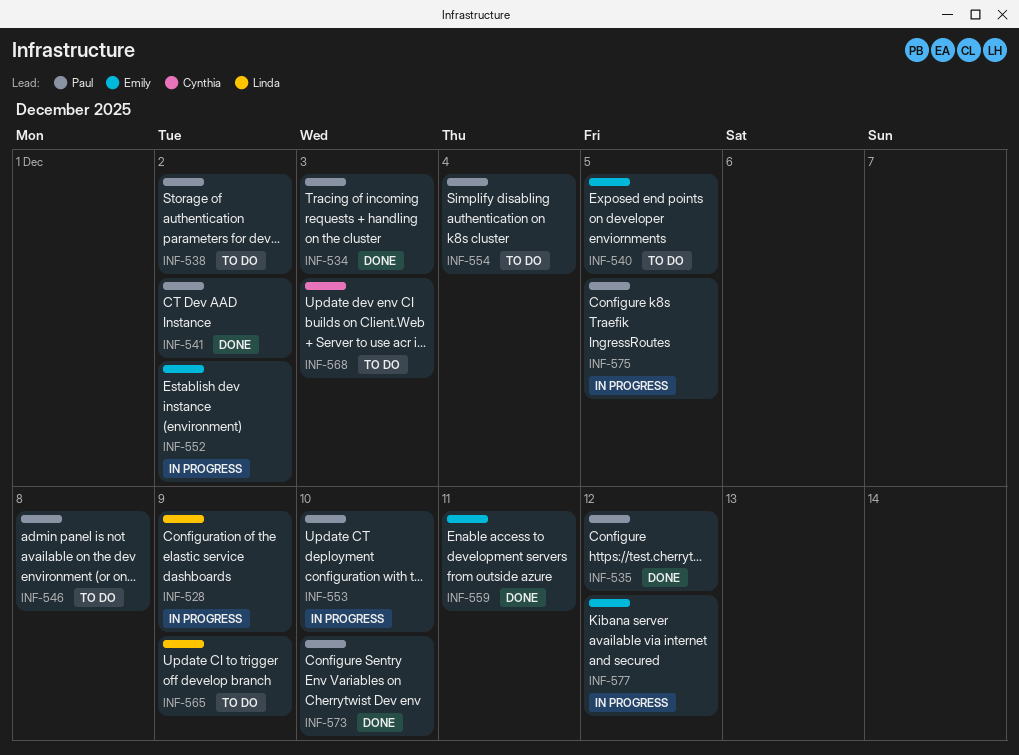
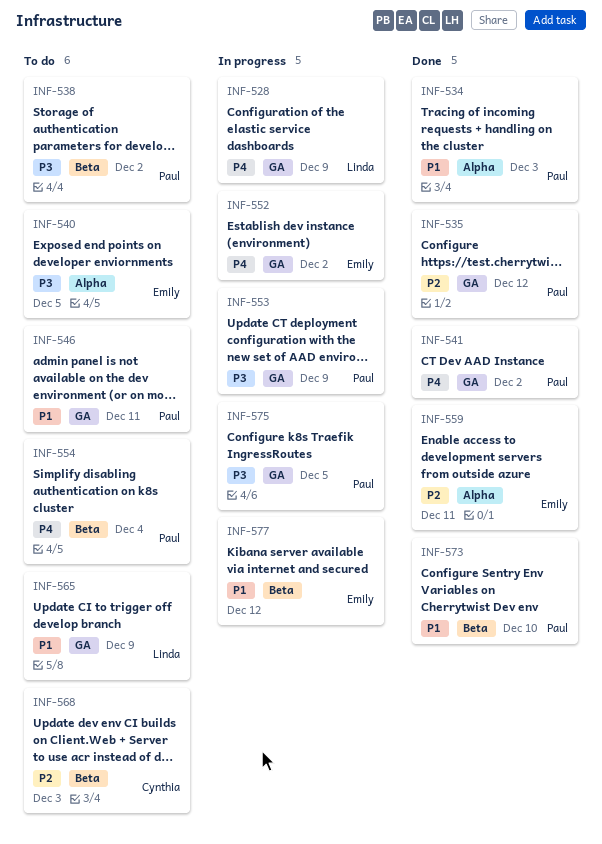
INF-546, due: Dec 8 -> Dec 11
INF-553, due: Dec 10 -> Dec 9

